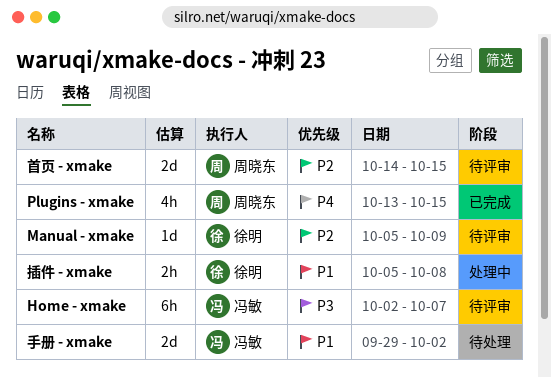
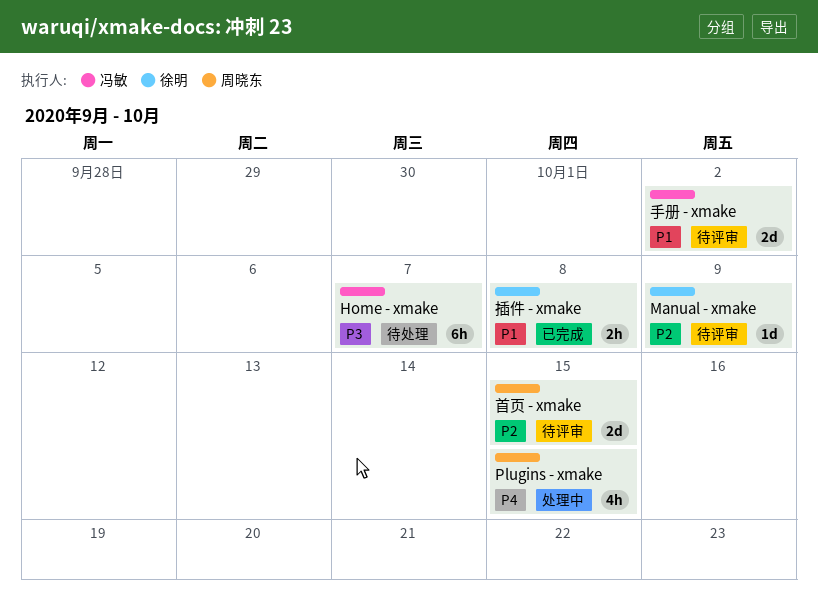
Home - xmake, status: 待评审 -> 待处理
Plugins - xmake, status: 已完成 -> 处理中
手册 - xmake, status: 待处理 -> 待评审
插件 - xmake, status: 处理中 -> 已完成

